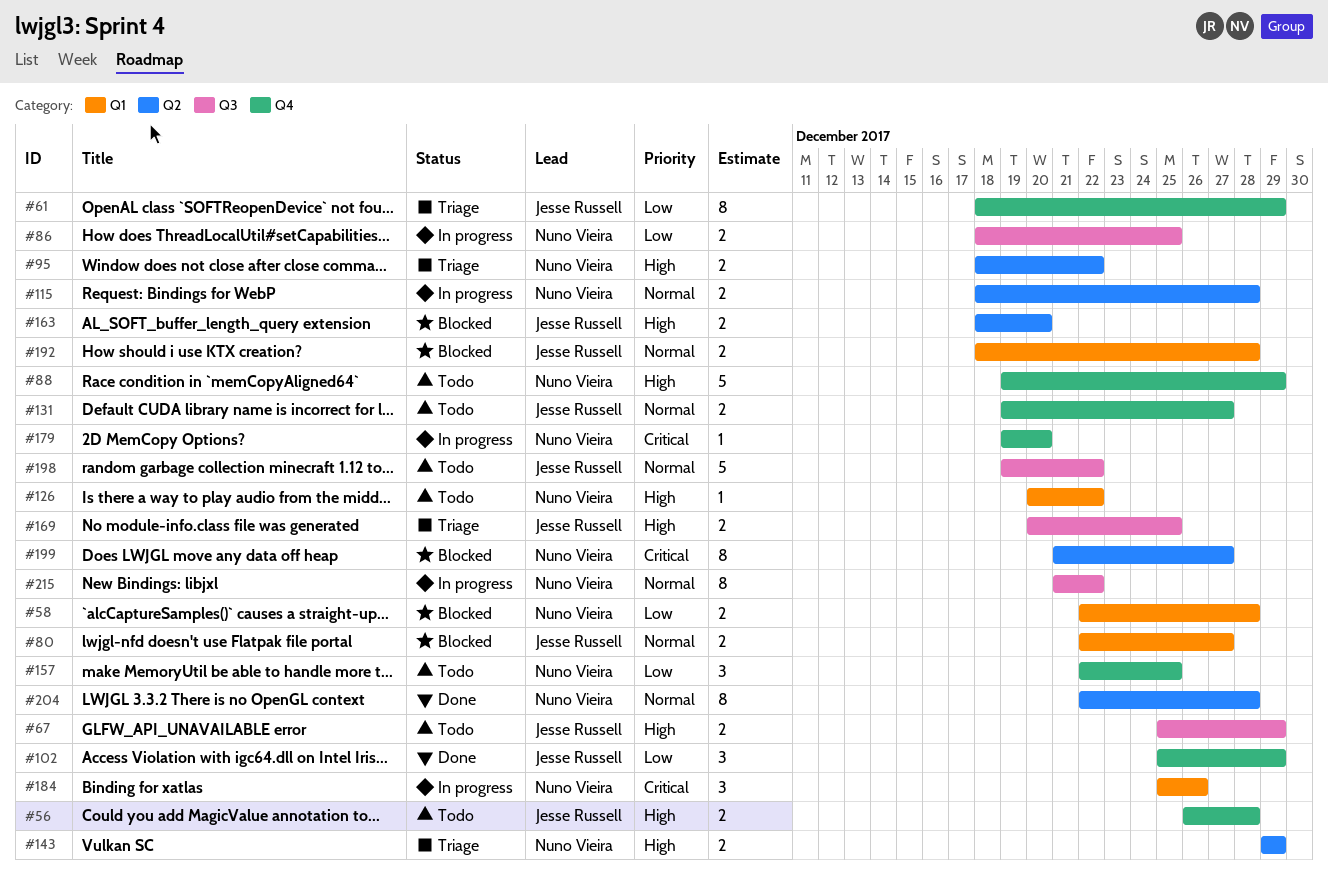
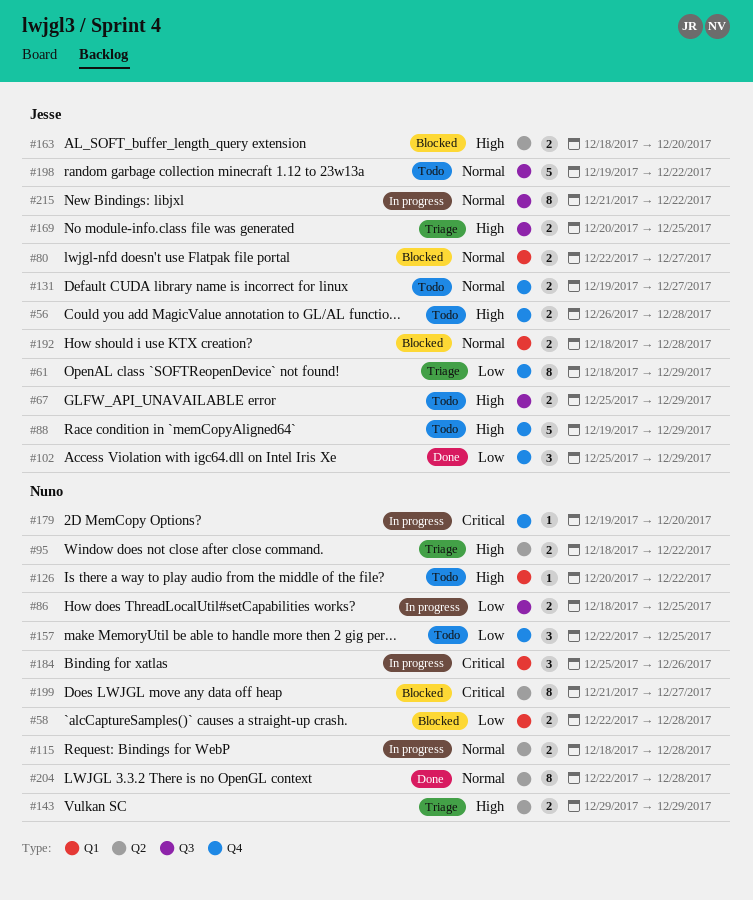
#88, owner: Nuno Vieira -> Jesse Russell
#215, owner: Nuno Vieira -> Jesse Russell

